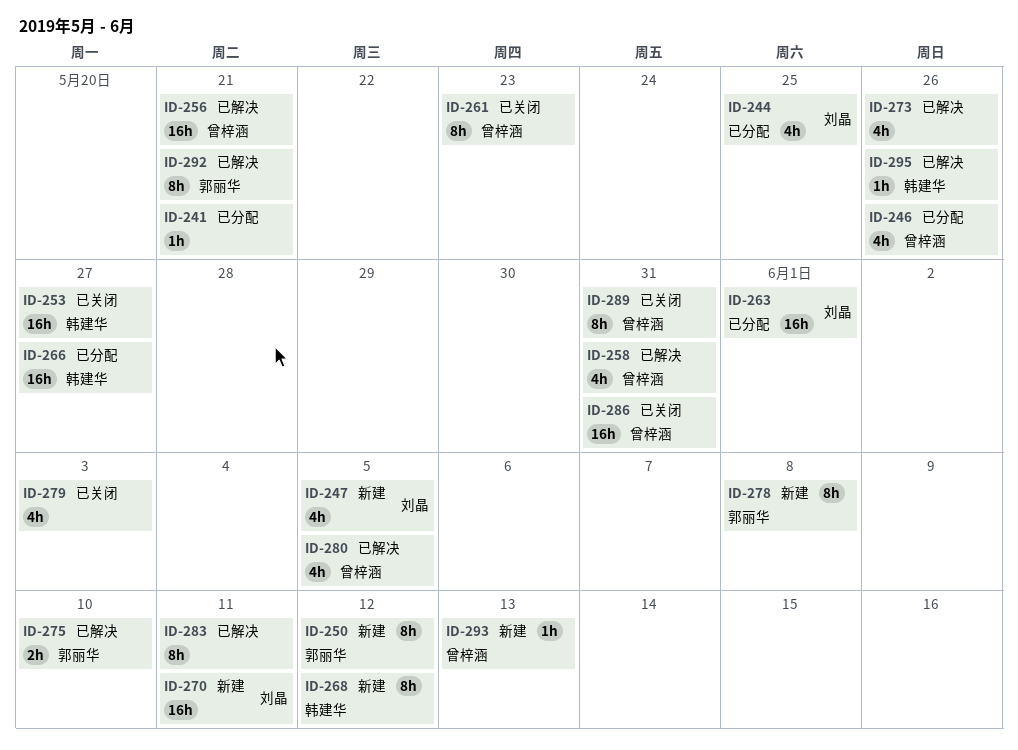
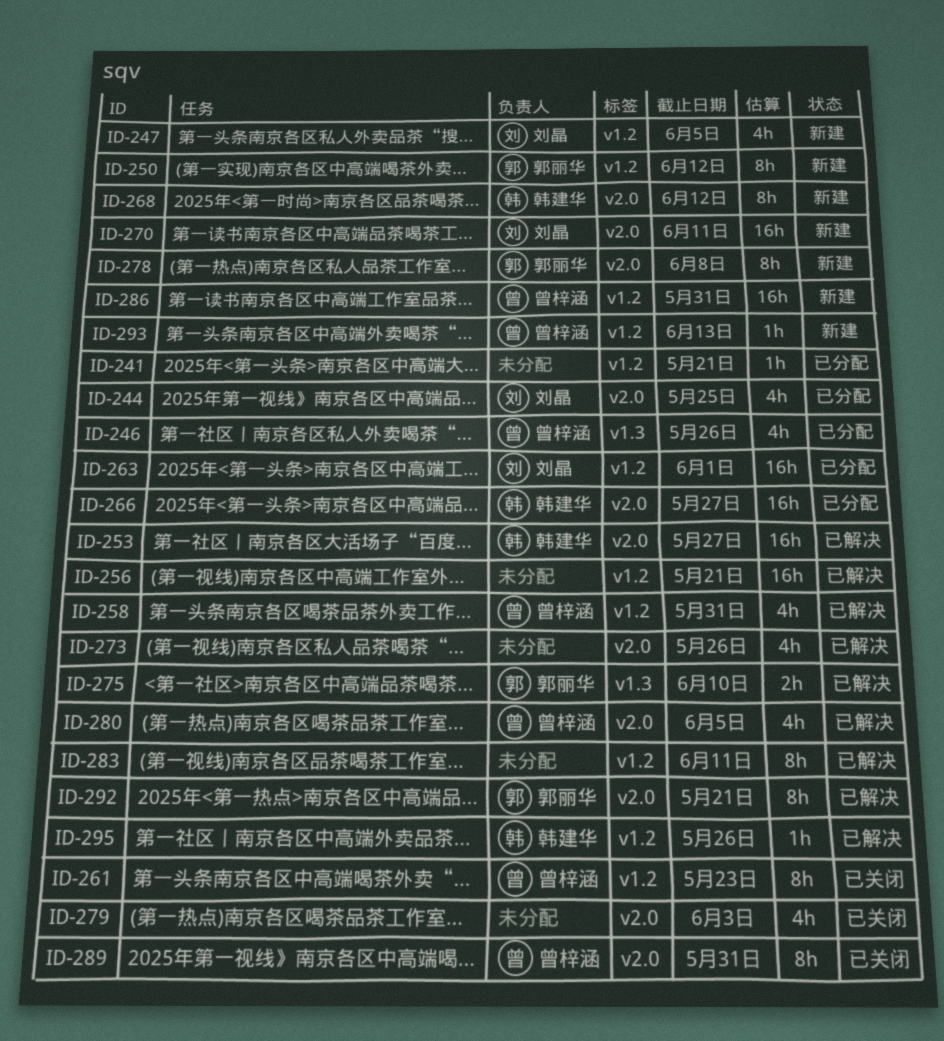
ID-253, status: 已关闭 -> 已解决
ID-256, owner: 曾梓涵 -> none
ID-286, status: 已关闭 -> 新建

